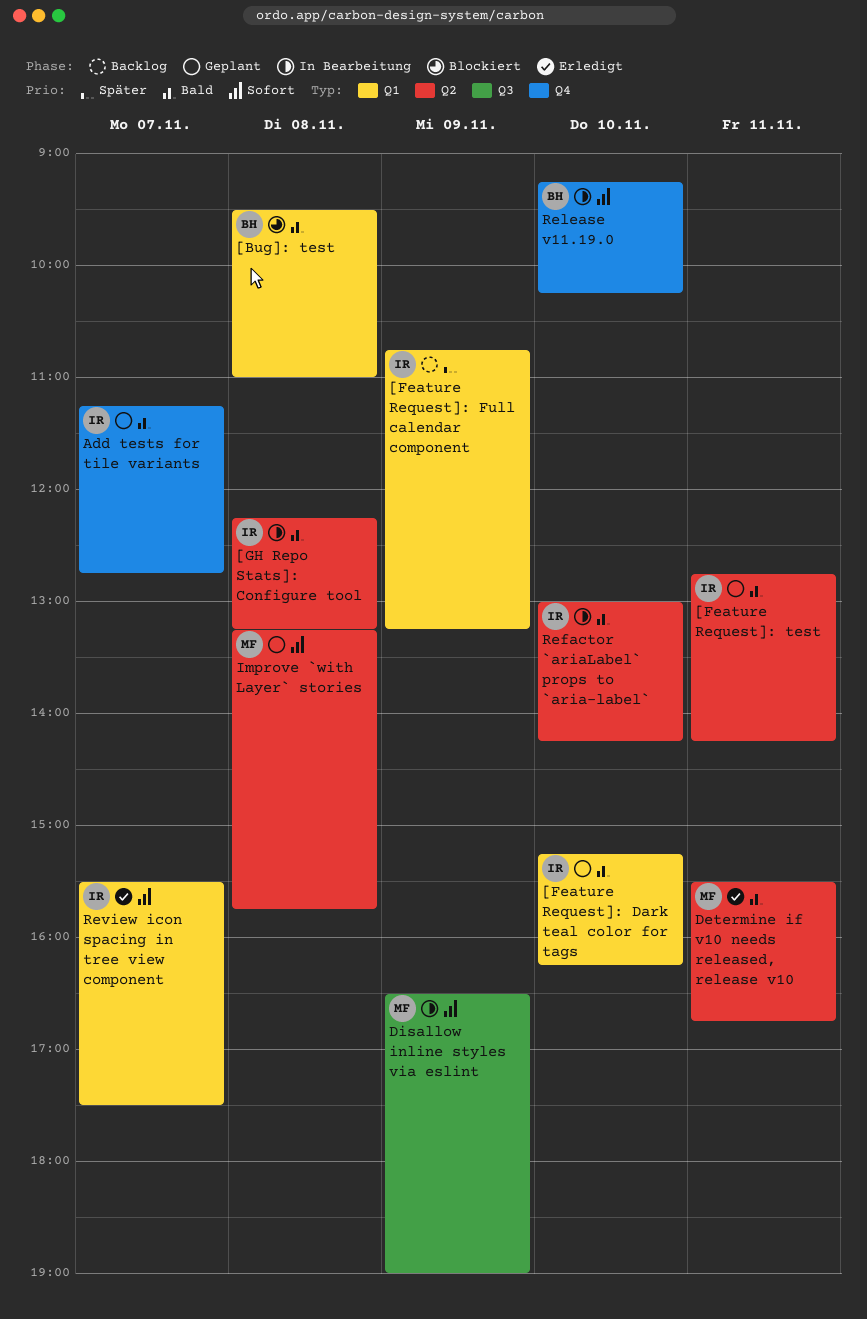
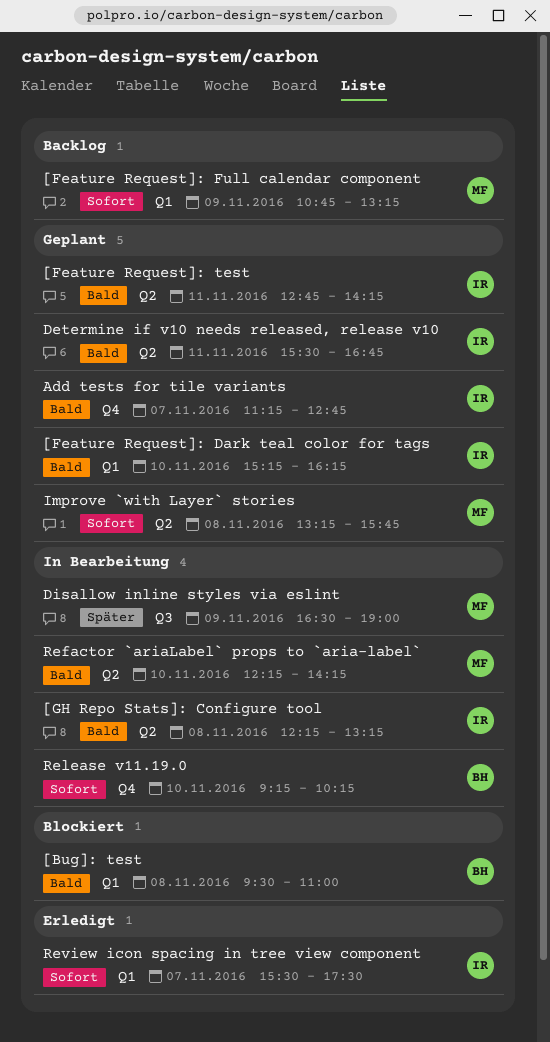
[Feature Request]: Full calendar component, owner: IR -> MF
[Feature Request]: Full calendar component, priority: Später -> Sofort
Determine if v10 needs released, release v10, status: Erledigt -> Geplant
Determine if v10 needs released, release v10, owner: MF -> IR
Disallow inline styles via eslint, priority: Sofort -> Später
Refactor `ariaLabel` props to `aria-label`, owner: IR -> MF
Refactor `ariaLabel` props to `aria-label`, begins: 13:00 -> 12:15

